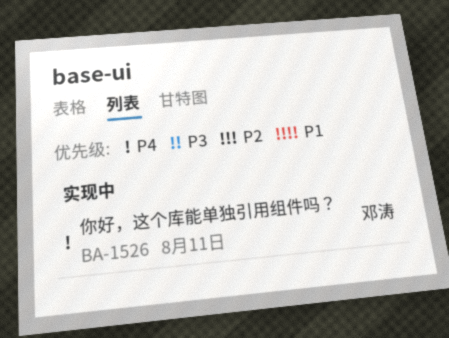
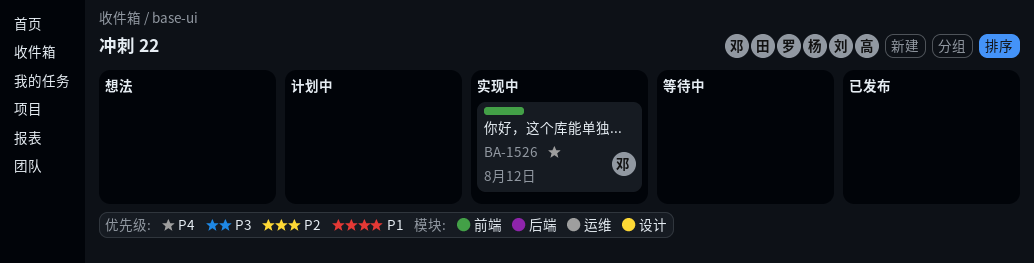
BA-1526, due: Aug 11 -> Aug 12

